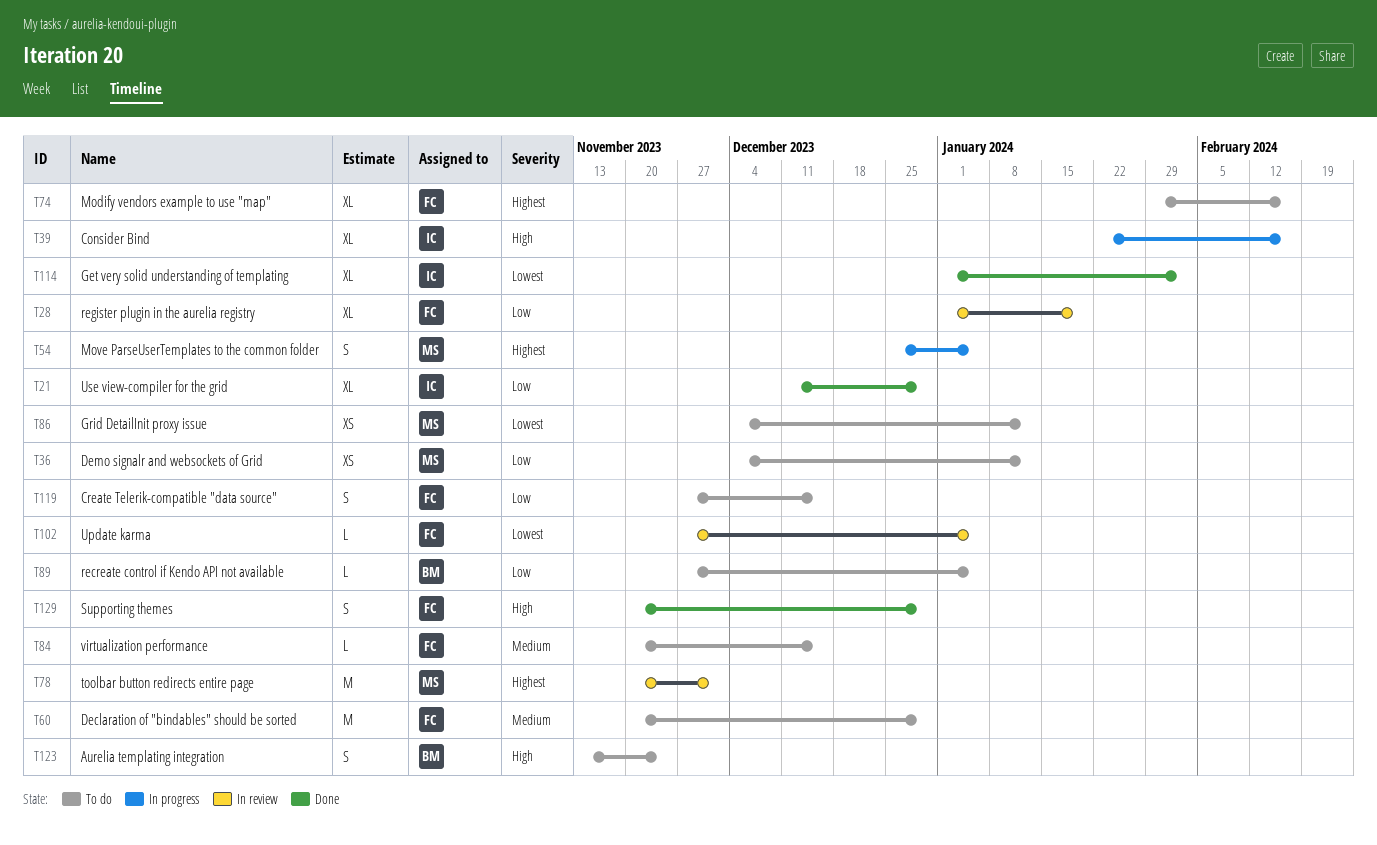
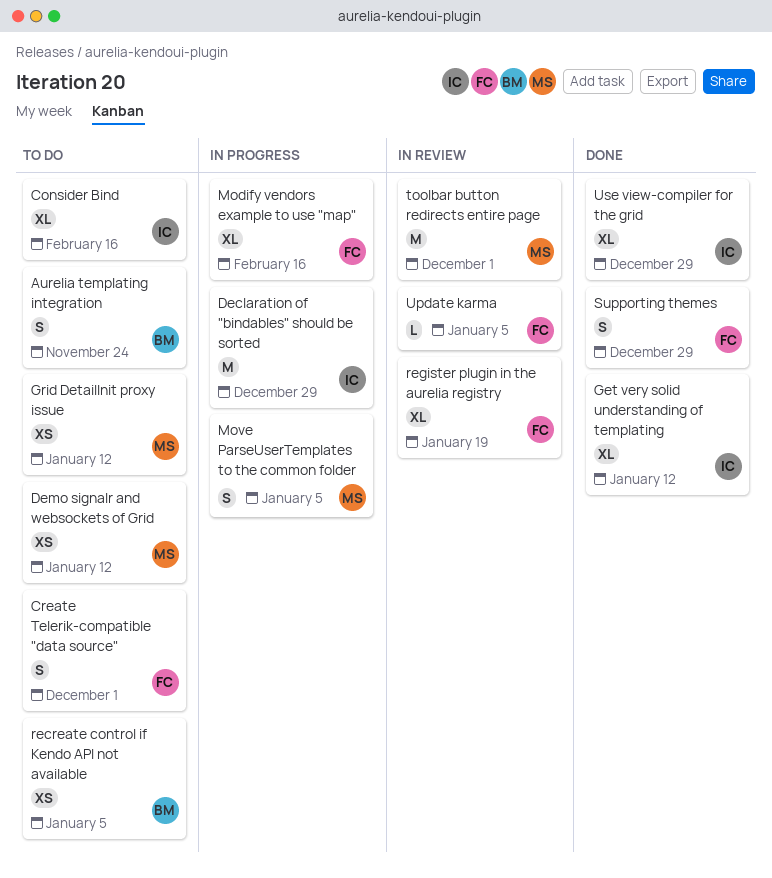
Consider Bind, status: In progress -> To do
Create Telerik-compatible "data source", due: Dec 15 -> Dec 1
Declaration of "bindables" should be sorted, status: To do -> In progress
Declaration of "bindables" should be sorted, owner: FC -> IC
Get very solid understanding of templating, due: Feb 2 -> Jan 12
Modify vendors example to use "map", status: To do -> In progress
recreate control if Kendo API not available, estimate: L -> XS
virtualization performance: present -> none

